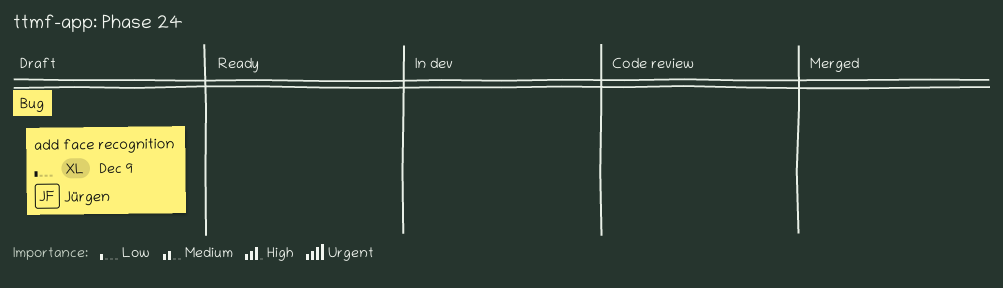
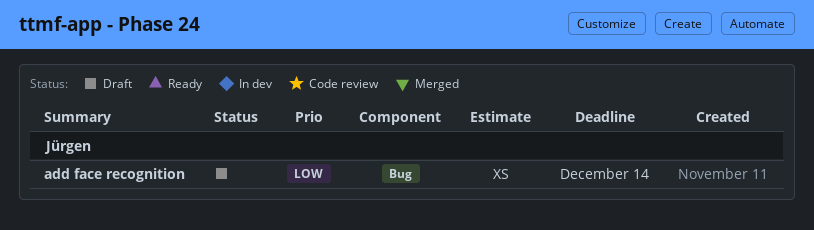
add face recognition, estimate: XL -> XS
add face recognition, due: Dec 9 -> Dec 14

